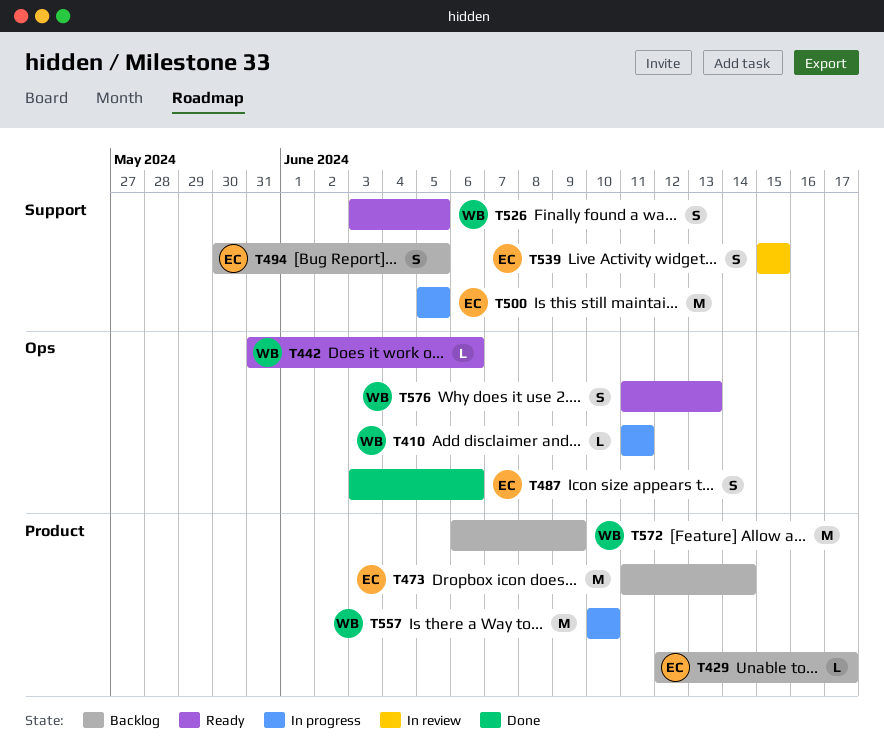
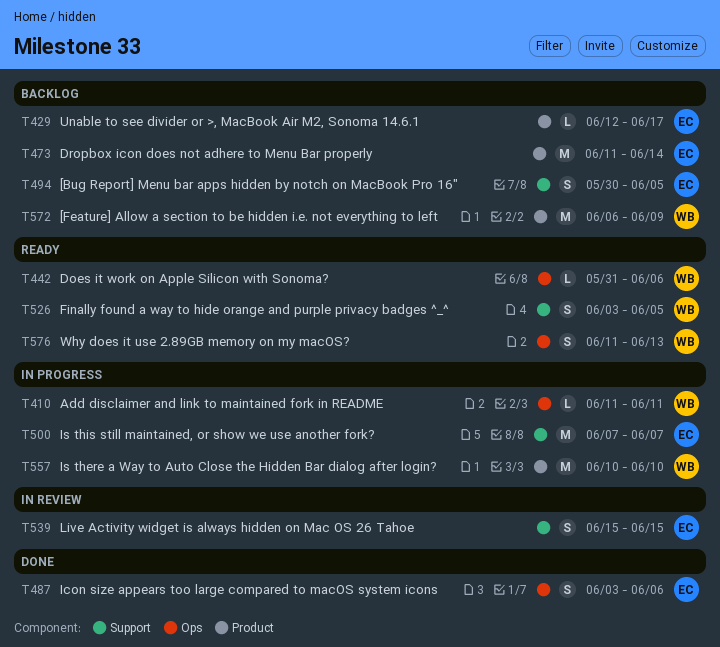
T500, start: Jun 5 -> Jun 7
T500, due: Jun 5 -> Jun 7

